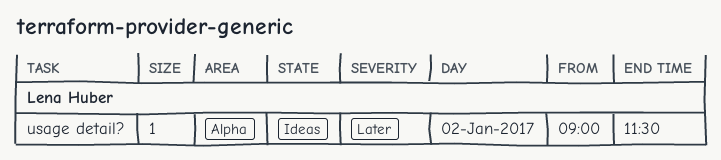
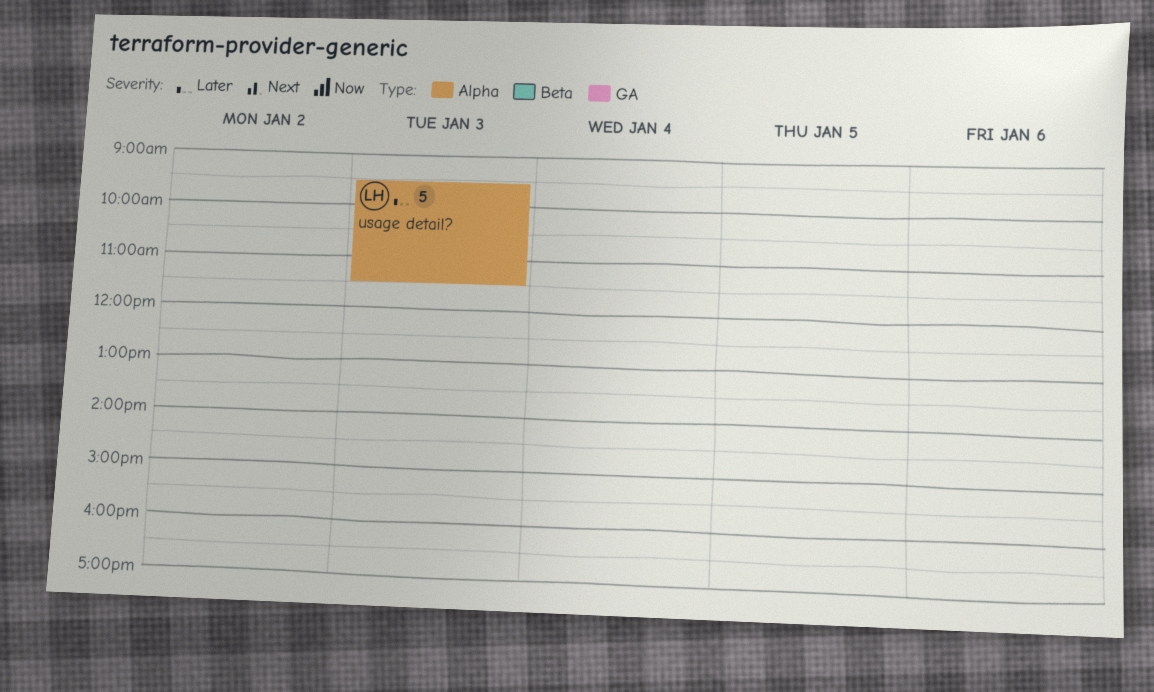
usage detail?, estimate: 1 -> 5
usage detail?, day: Jan 2 -> Jan 3
usage detail?, begins: 09:00 -> 09:30

